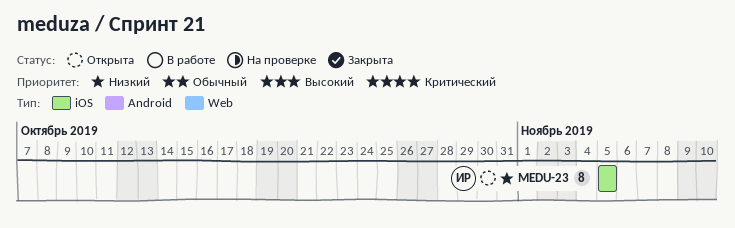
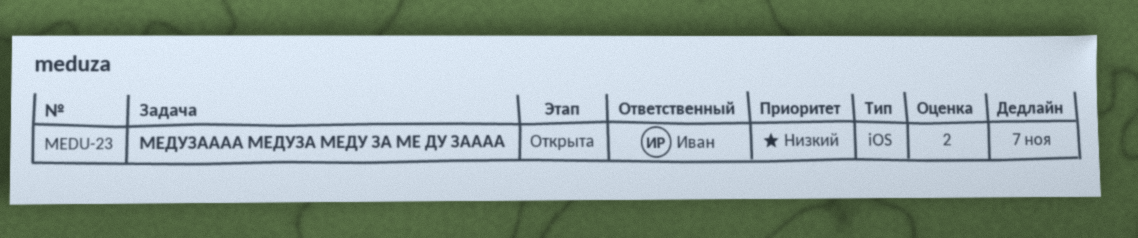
MEDU-23, estimate: 8 -> 2
MEDU-23, due: Nov 5 -> Nov 7

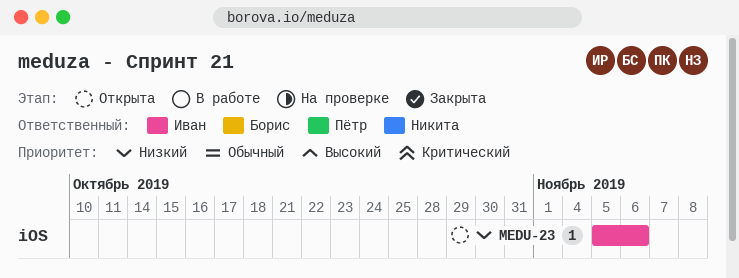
MEDU-23, estimate: 2 -> 1
MEDU-23, due: Nov 7 -> Nov 6

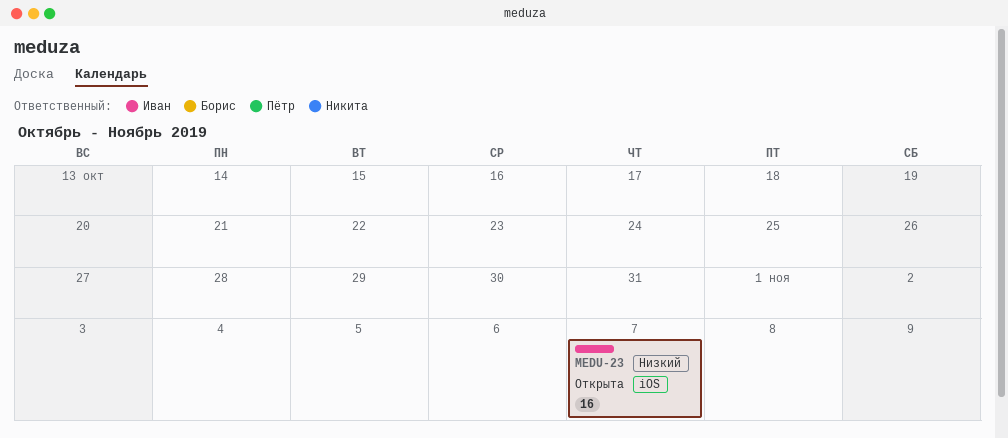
MEDU-23, estimate: 1 -> 16
MEDU-23, due: Nov 6 -> Nov 7

